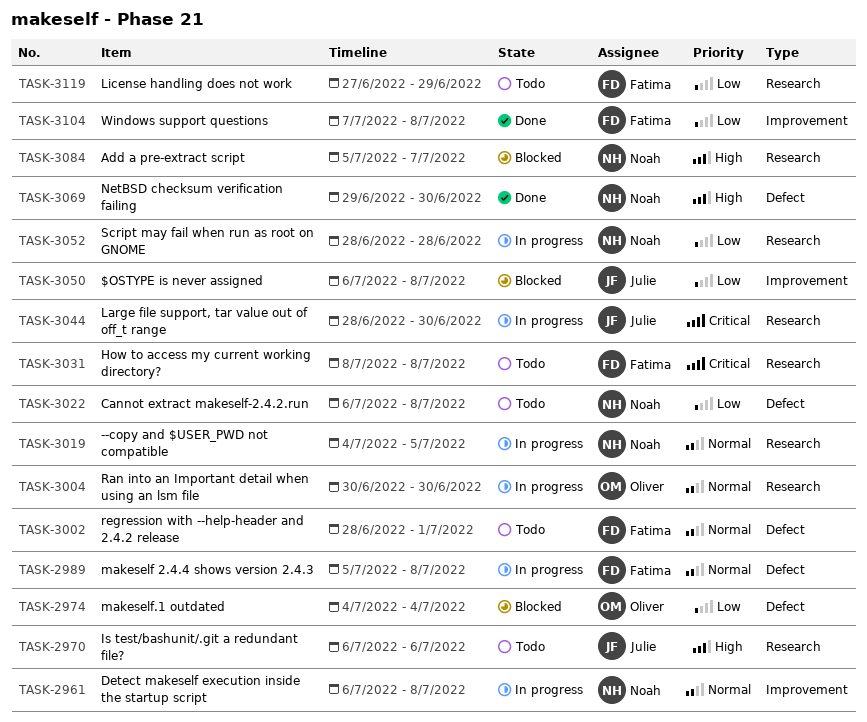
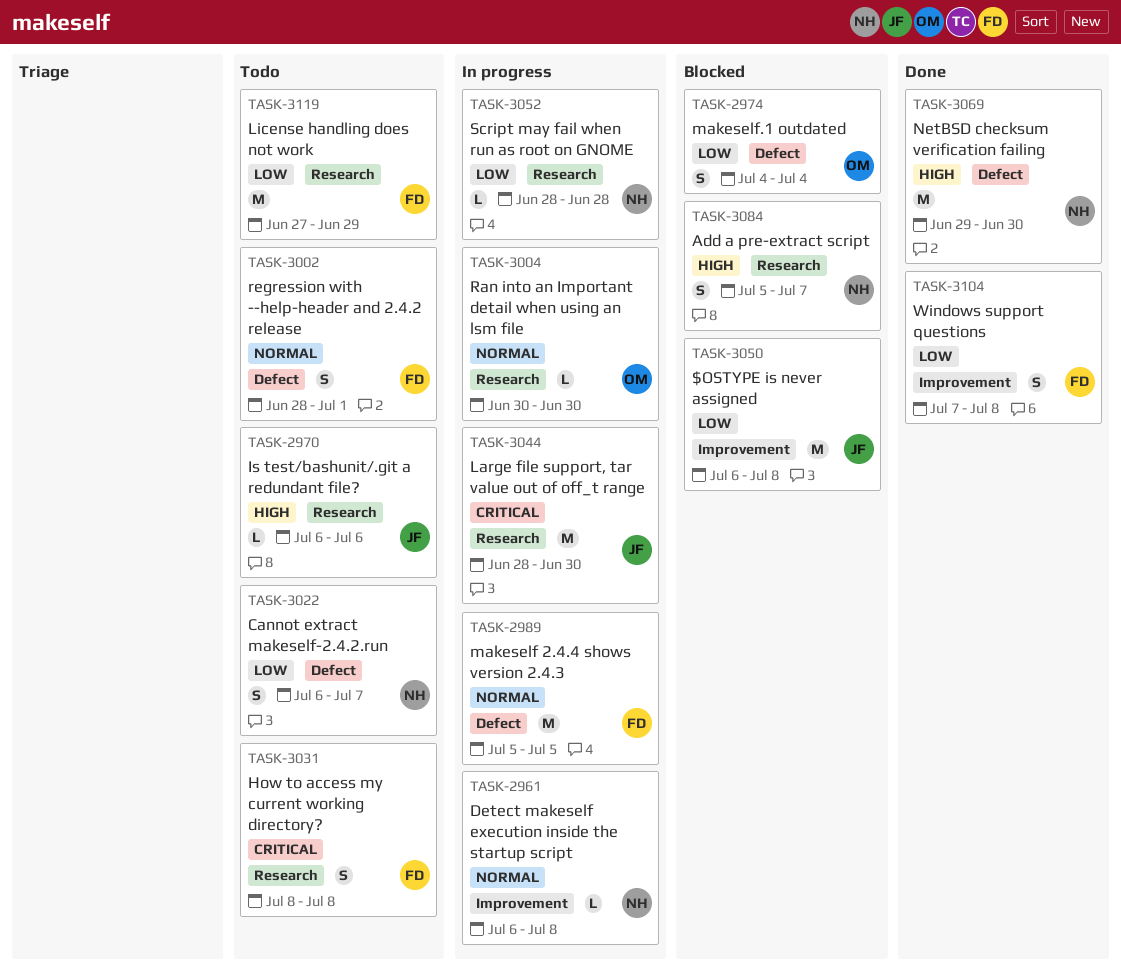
TASK-2989, due: Jul 8 -> Jul 5
TASK-3019: present -> none
TASK-3022, due: Jul 8 -> Jul 7

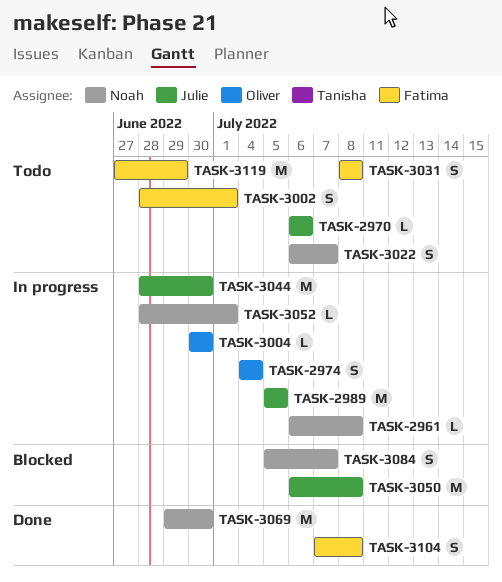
TASK-2974, status: Blocked -> In progress
TASK-2989, owner: Fatima -> Julie
TASK-3052, due: Jun 28 -> Jul 1

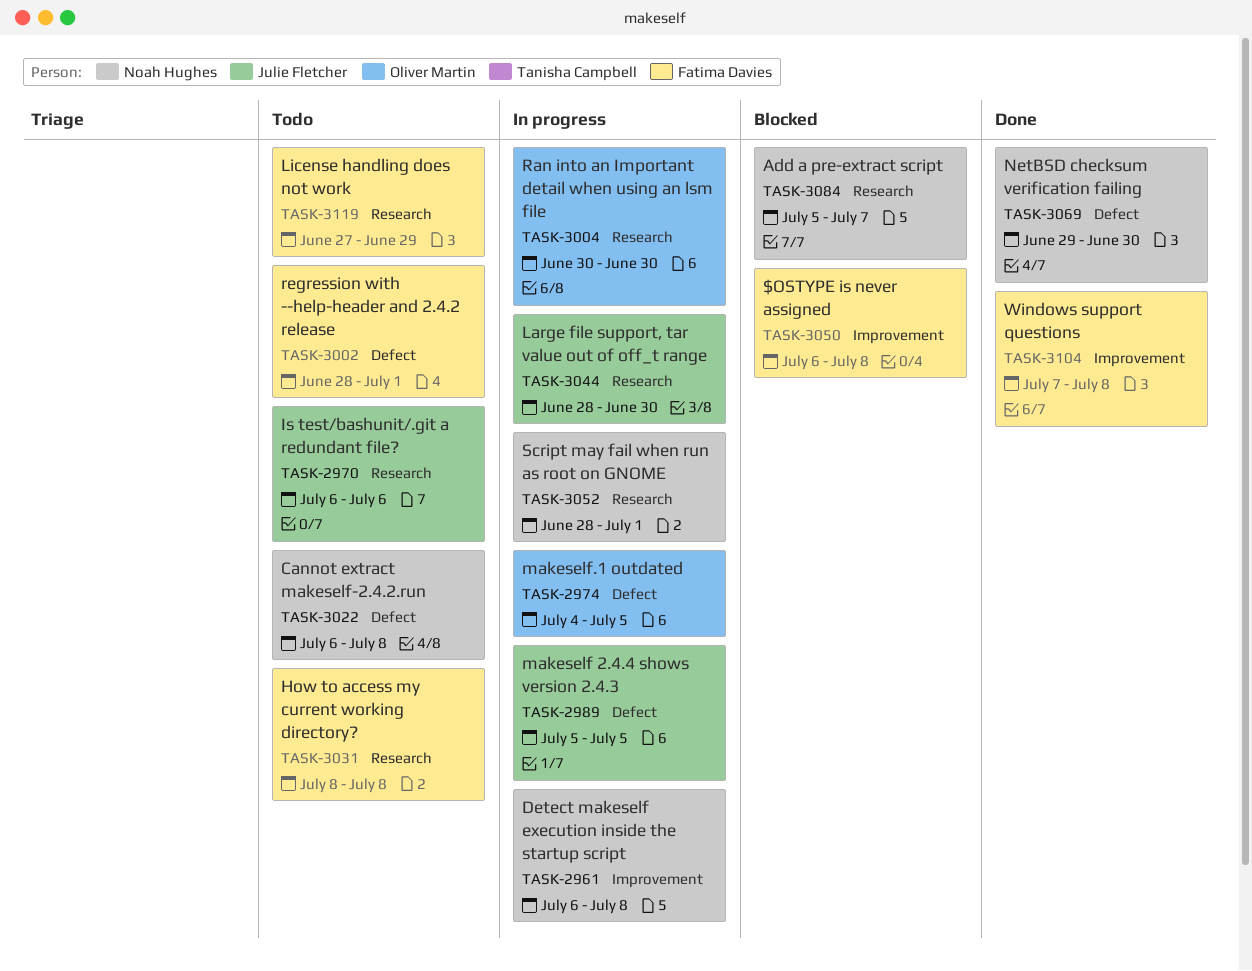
TASK-2974, due: Jul 4 -> Jul 5
TASK-3022, due: Jul 7 -> Jul 8
TASK-3050, owner: Julie Fletcher -> Fatima Davies

